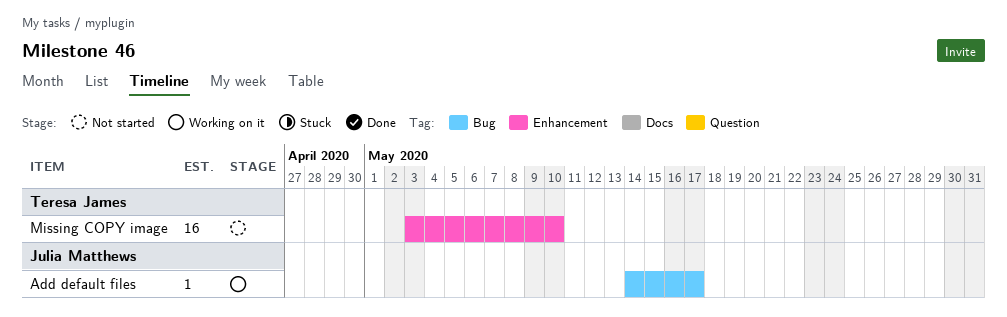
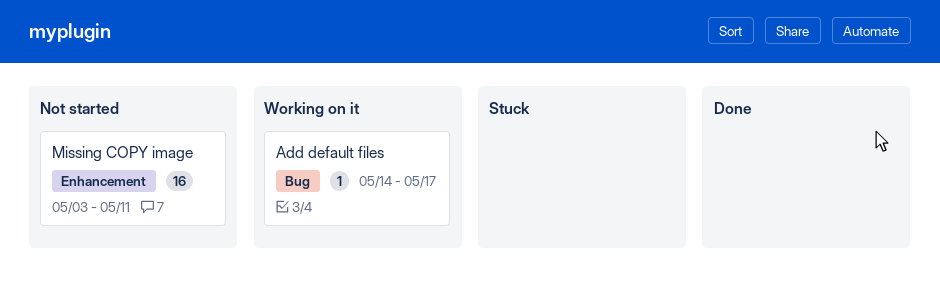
Missing COPY image, due: May 10 -> May 11

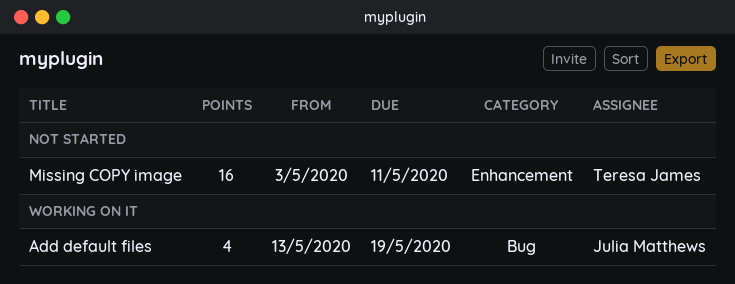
Add default files, estimate: 1 -> 4
Add default files, start: May 14 -> May 13
Add default files, due: May 17 -> May 19

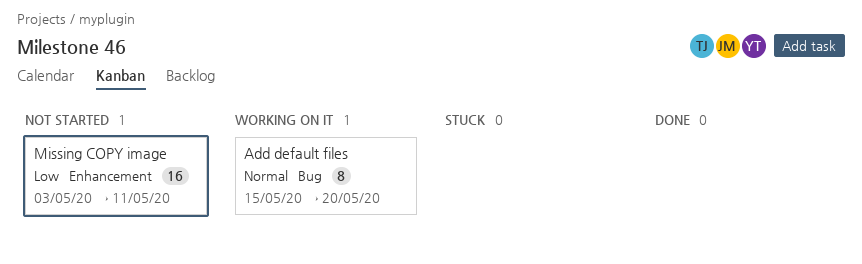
Add default files, estimate: 4 -> 8
Add default files, start: May 13 -> May 15
Add default files, due: May 19 -> May 20

